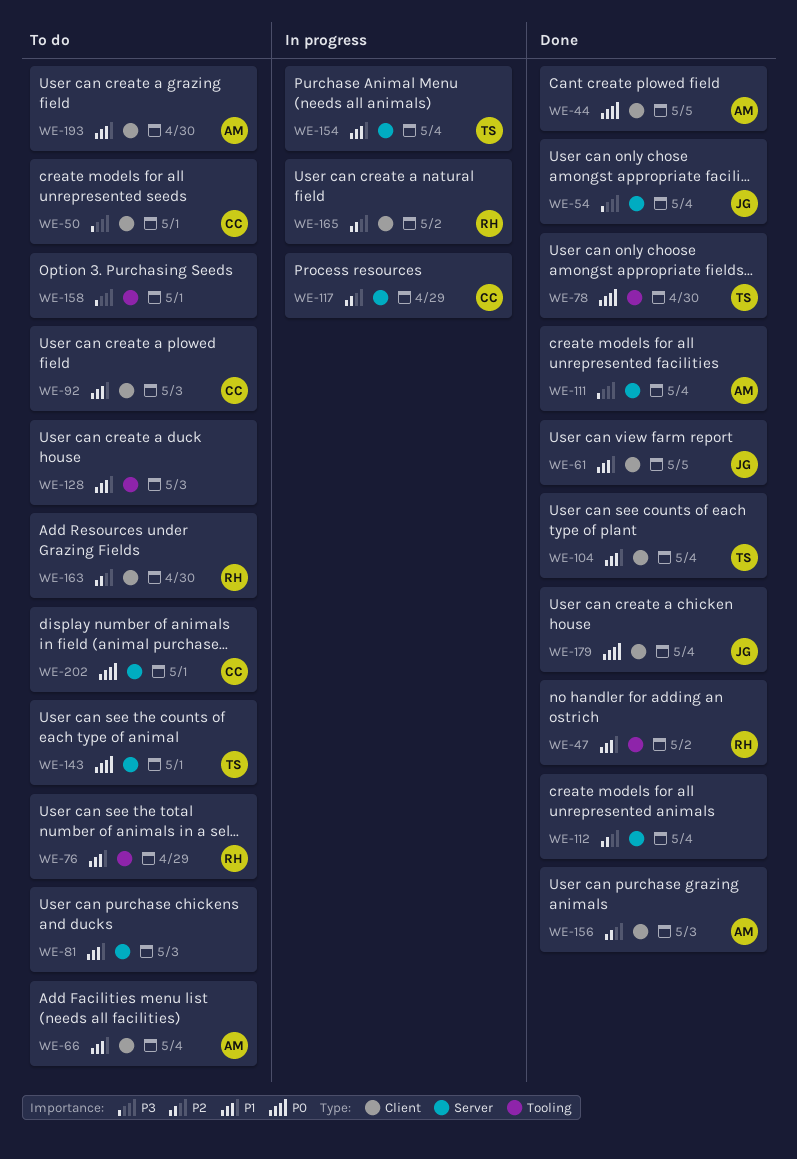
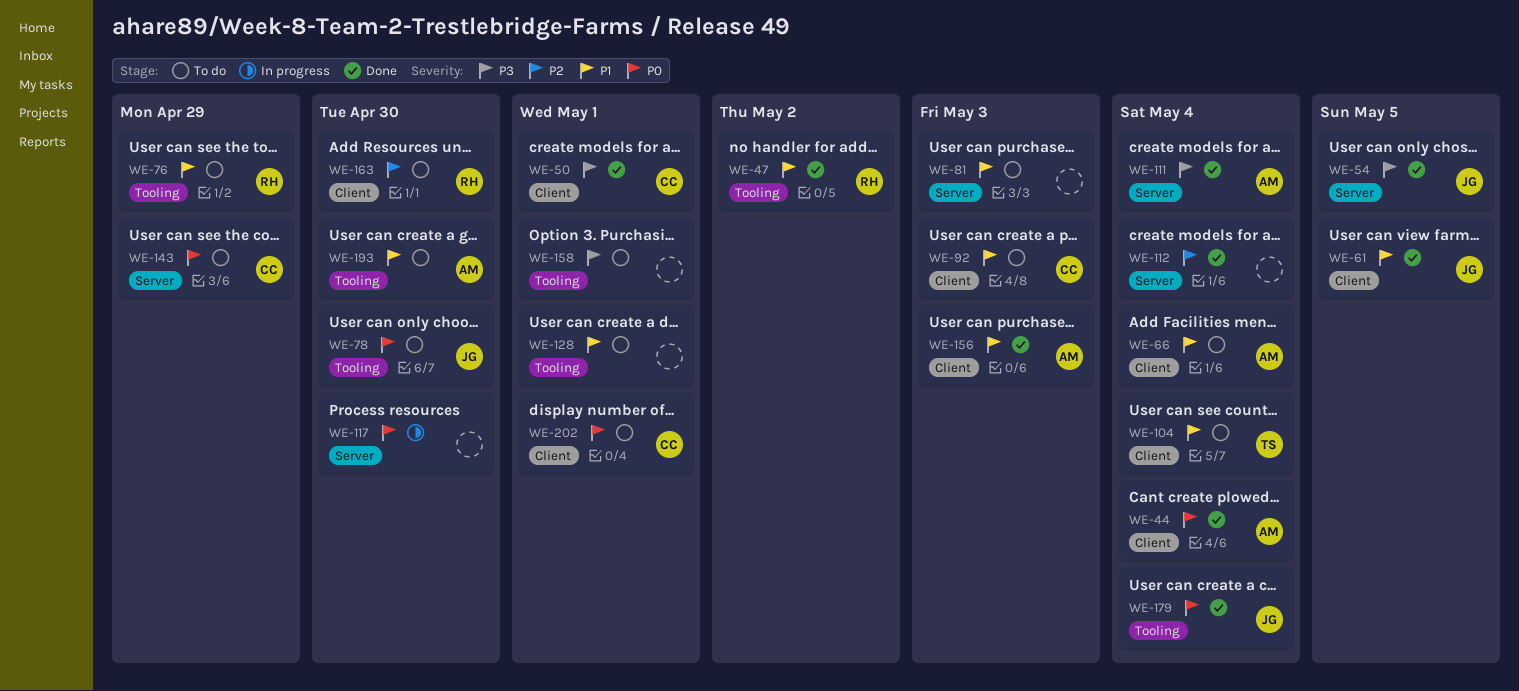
WE-44, due: May 5 -> May 4
WE-50, status: To do -> Done
WE-54, due: May 4 -> May 5
WE-78, status: Done -> To do
WE-78, owner: TS -> JG
WE-104, status: Done -> To do
WE-117, owner: CC -> none
WE-117, priority: P2 -> P0
WE-117, due: Apr 29 -> Apr 30
WE-128, due: May 3 -> May 1
WE-143, owner: TS -> CC
WE-143, due: May 1 -> Apr 29
WE-154: present -> none
WE-156, priority: P2 -> P1
WE-165: present -> none
WE-179, label: Client -> Tooling
WE-193, label: Client -> Tooling
WE-202, label: Server -> Client

